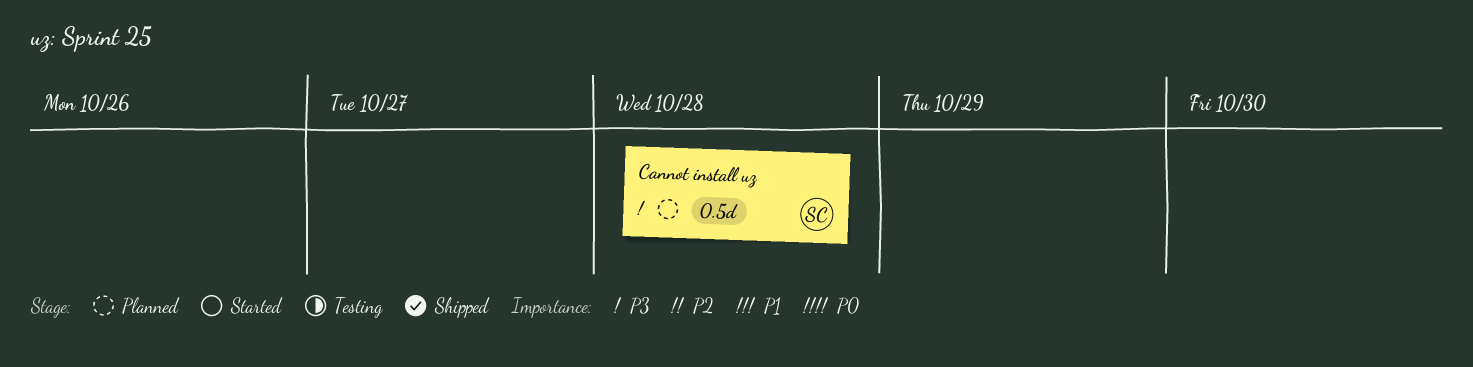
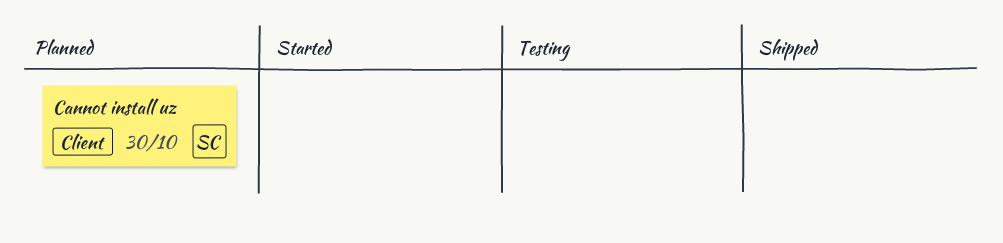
Cannot install uz, due: Oct 28 -> Oct 30

